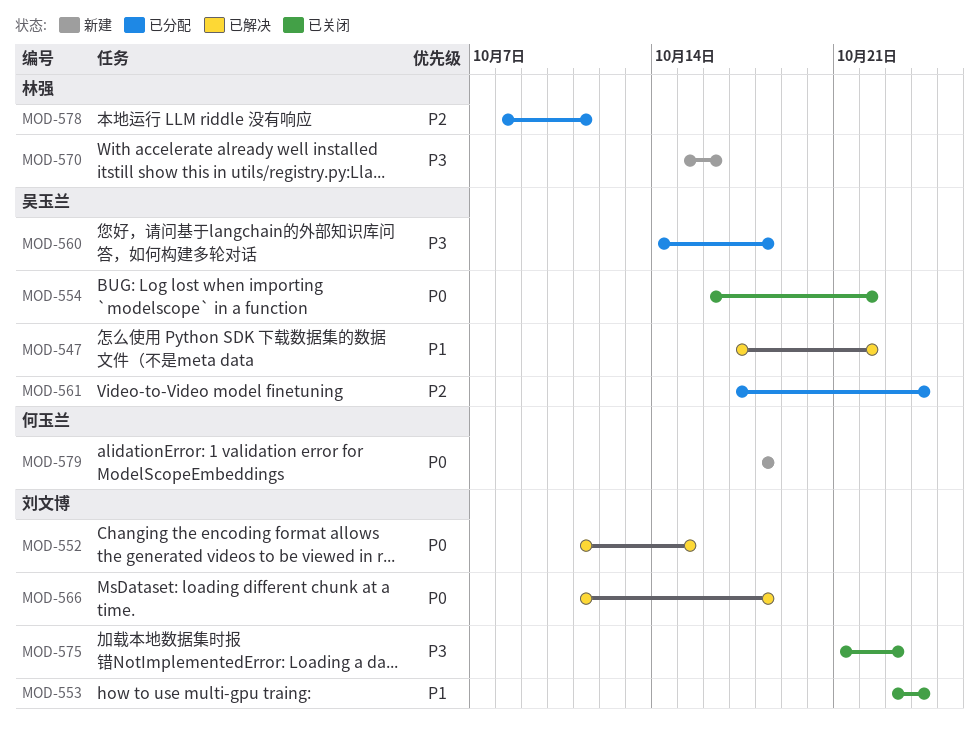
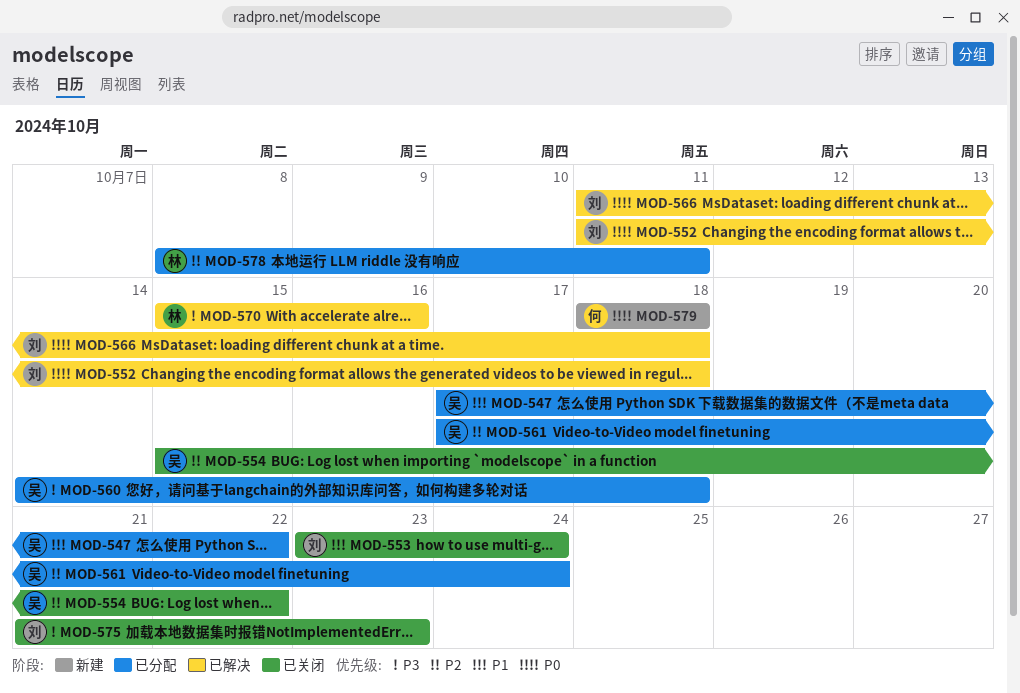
MOD-547, status: 已解决 -> 已分配
MOD-552, due: Oct 15 -> Oct 18
MOD-554, priority: P0 -> P2
MOD-554, start: Oct 16 -> Oct 15
MOD-570, status: 新建 -> 已解决

